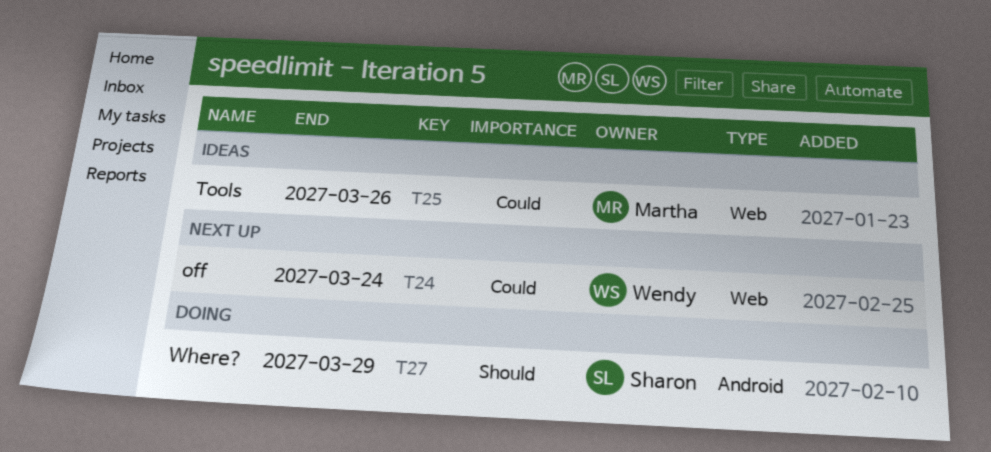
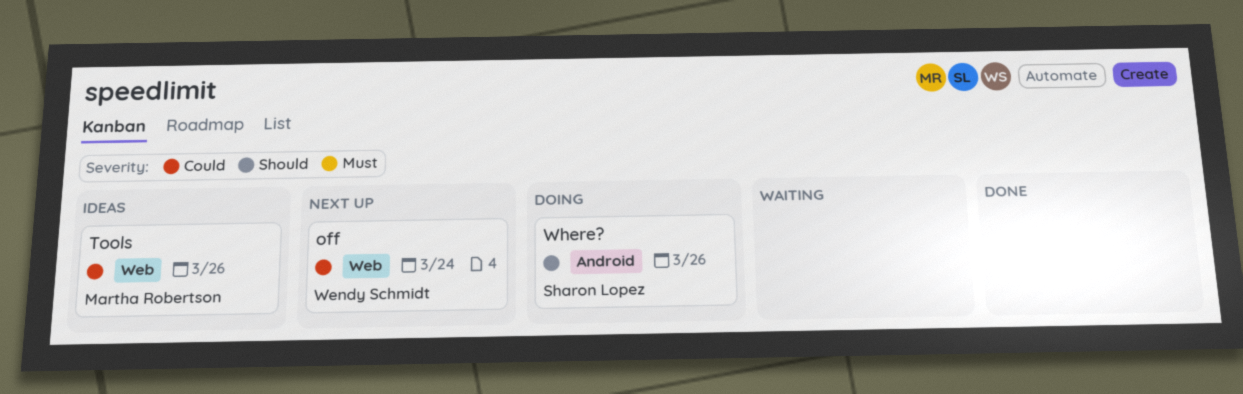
Where?, due: Mar 29 -> Mar 26

